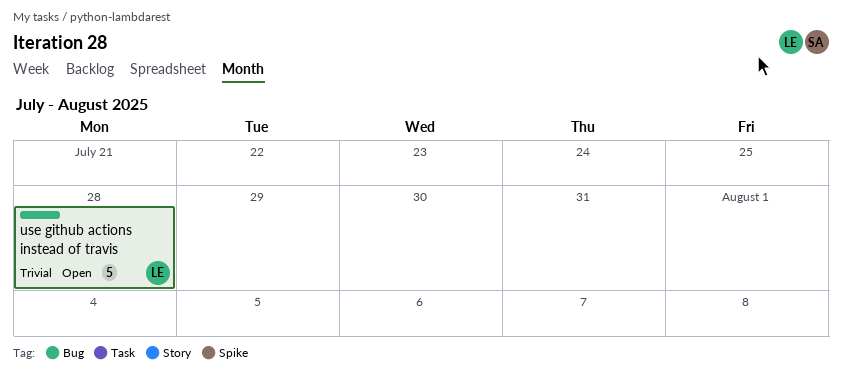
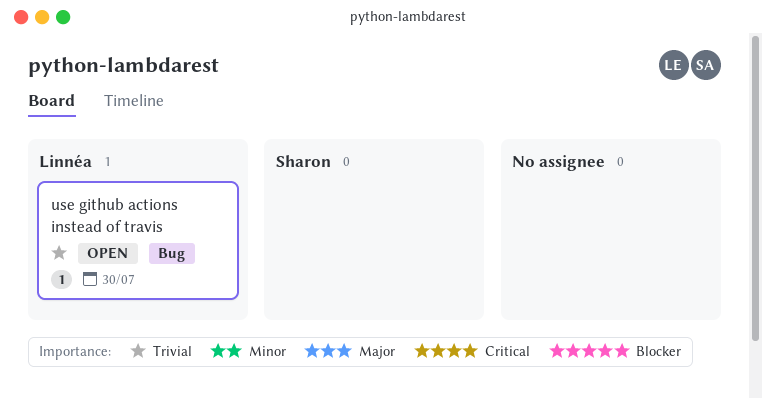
use github actions instead of travis, estimate: 5 -> 1
use github actions instead of travis, due: Jul 28 -> Jul 30

